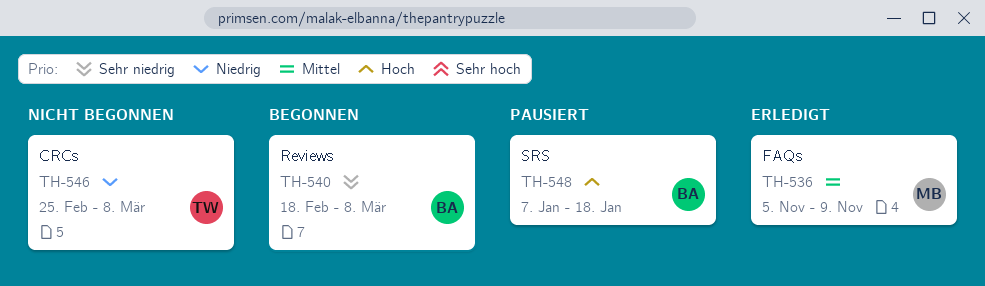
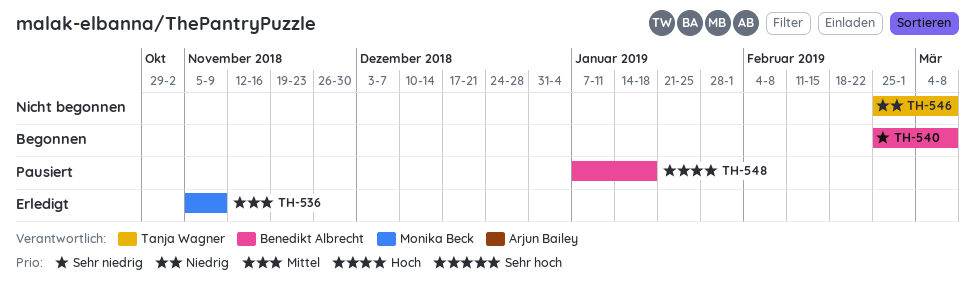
TH-540, start: Feb 18 -> Feb 25

